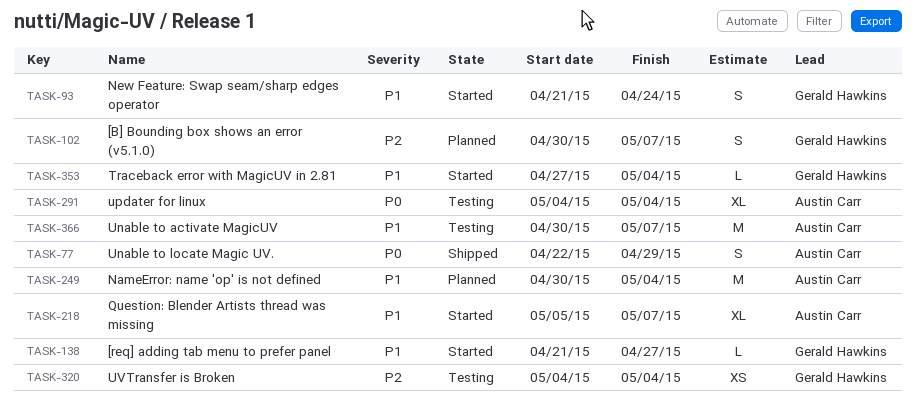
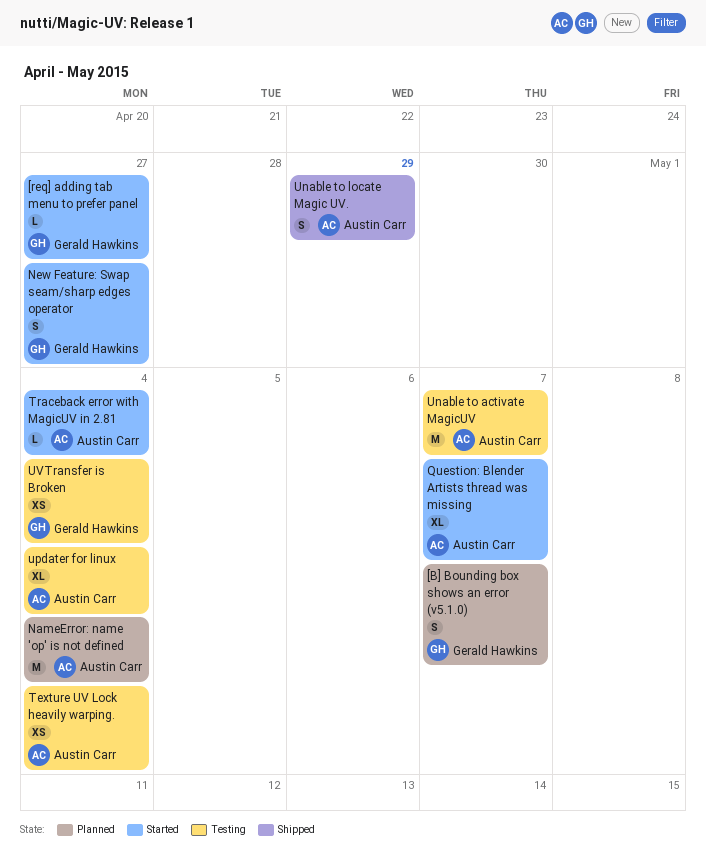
New Feature: Swap seam/sharp edges operator, due: Apr 24 -> Apr 27
Texture UV Lock heavily warping.: none -> present
Traceback error with MagicUV in 2.81, owner: Gerald Hawkins -> Austin Carr

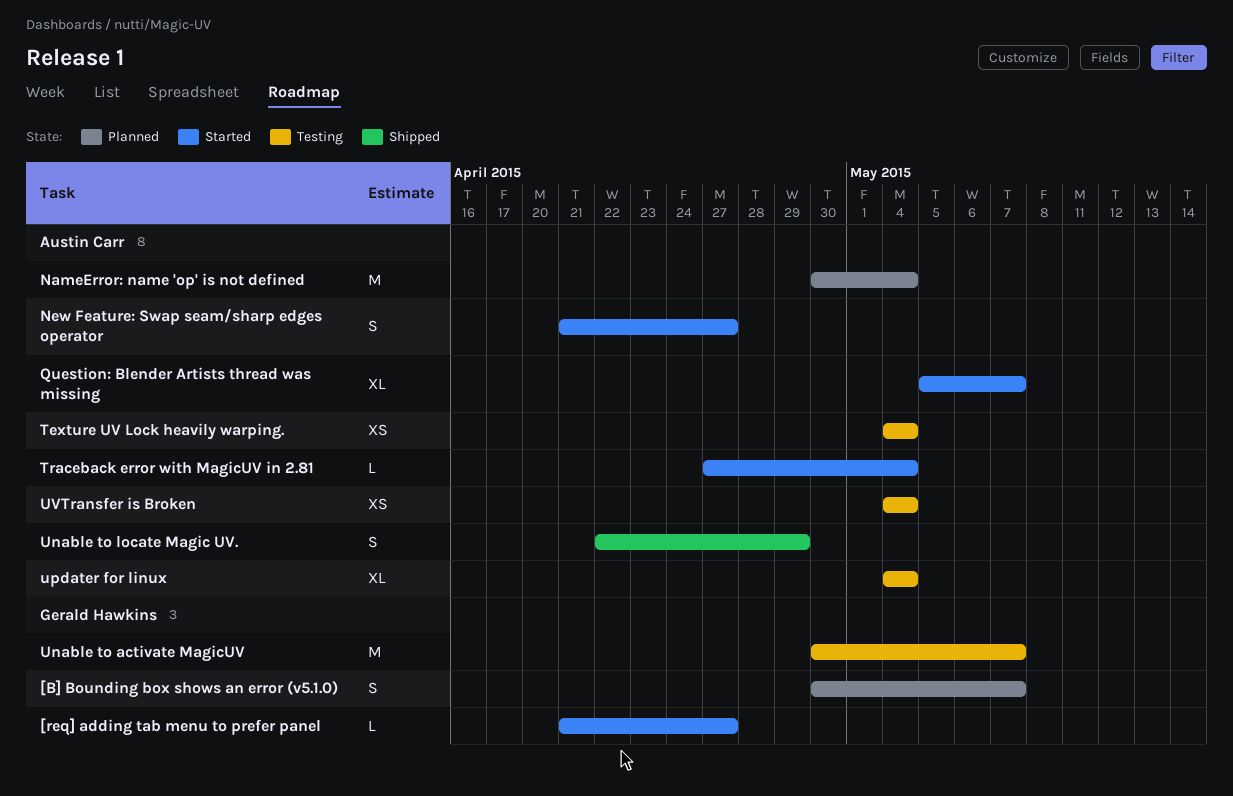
New Feature: Swap seam/sharp edges operator, owner: Gerald Hawkins -> Austin Carr
Unable to activate MagicUV, owner: Austin Carr -> Gerald Hawkins
UVTransfer is Broken, owner: Gerald Hawkins -> Austin Carr

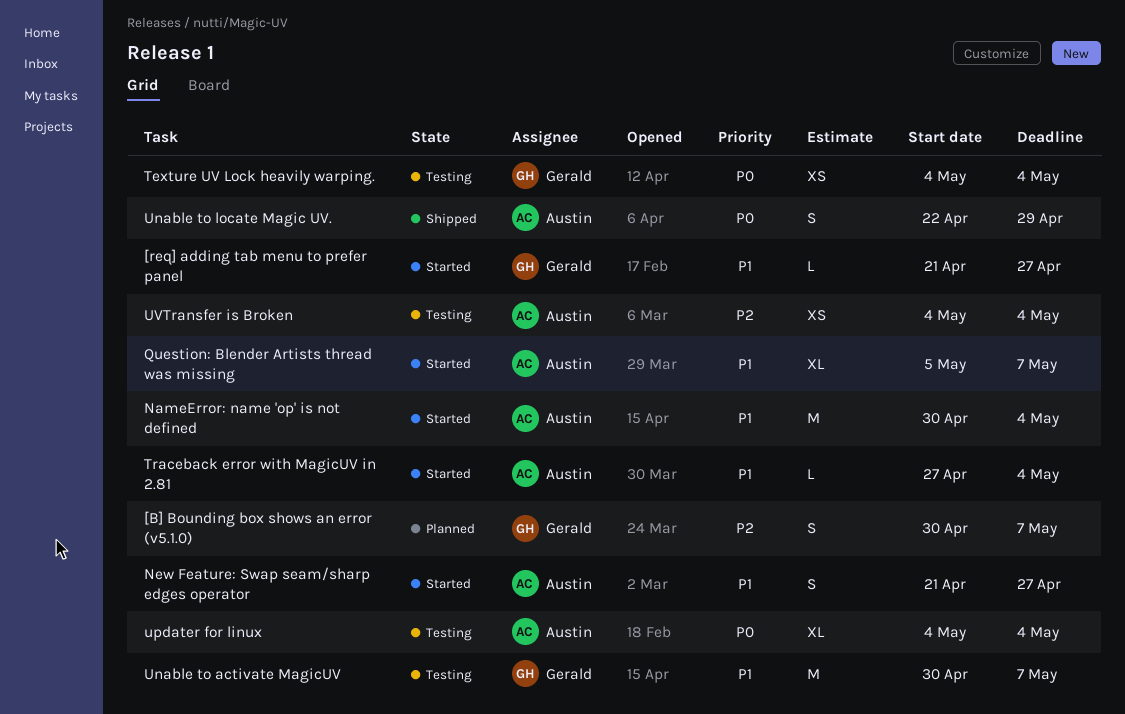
NameError: name 'op' is not defined, status: Planned -> Started
Texture UV Lock heavily warping., owner: Austin Carr -> Gerald Hawkins

